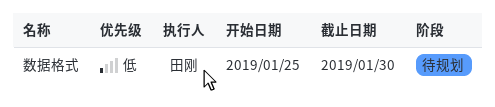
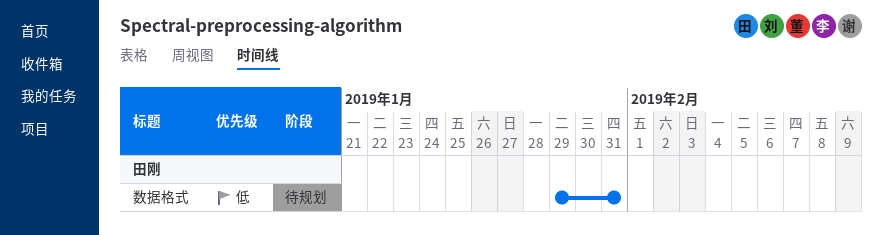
数据格式, start: Jan 25 -> Jan 29
数据格式, due: Jan 30 -> Jan 31

